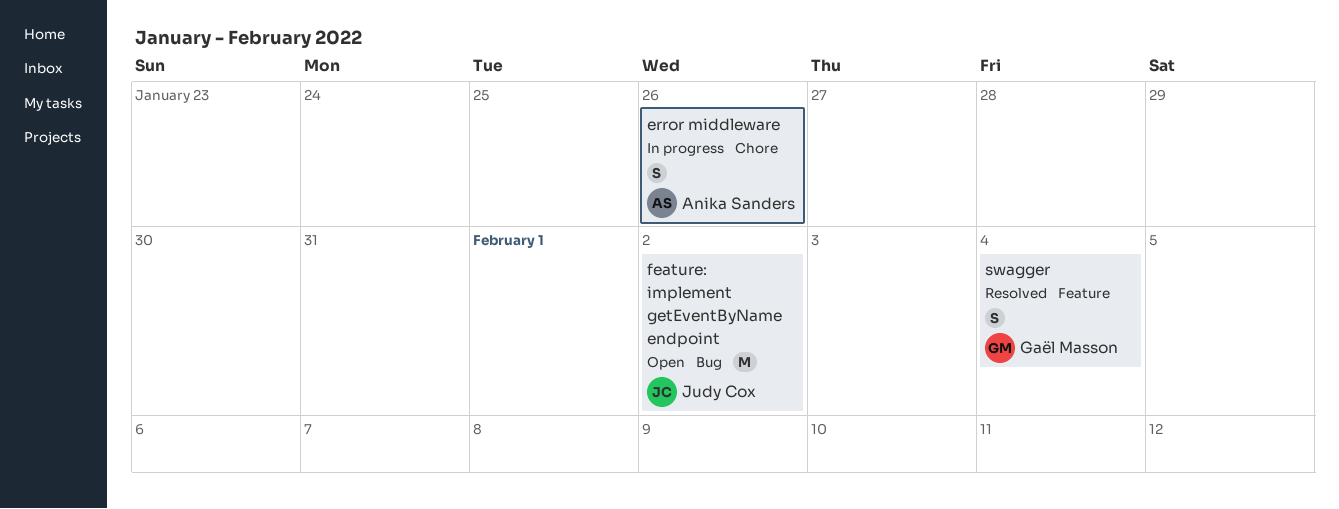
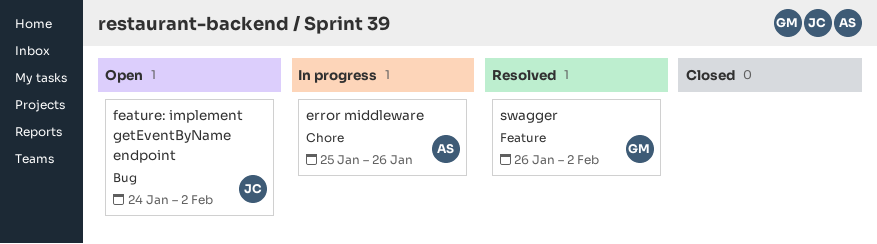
swagger, due: Feb 4 -> Feb 2

